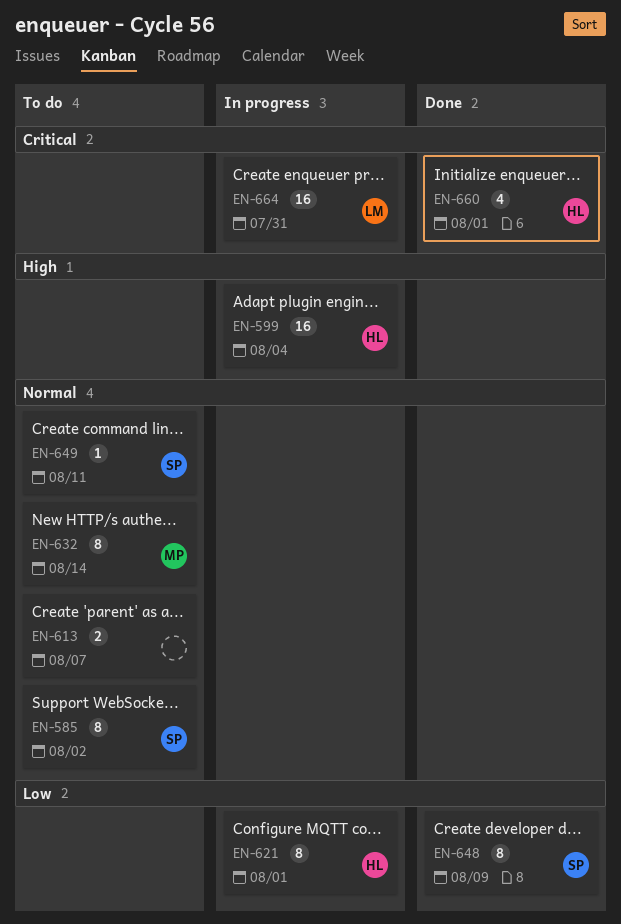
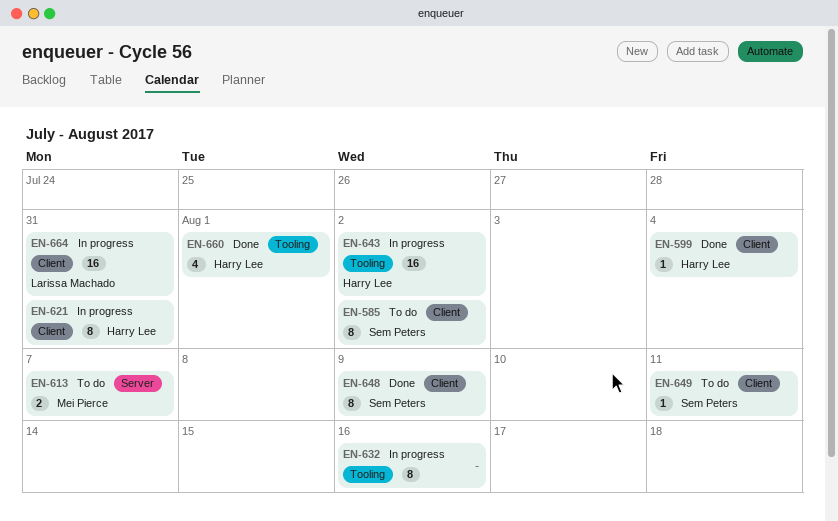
EN-599, status: In progress -> Done
EN-599, estimate: 16 -> 1
EN-613, owner: none -> Mei Pierce
EN-621, due: Aug 1 -> Jul 31
EN-632, status: To do -> In progress
EN-632, owner: Mei Pierce -> none
EN-632, due: Aug 14 -> Aug 16
EN-643: none -> present

